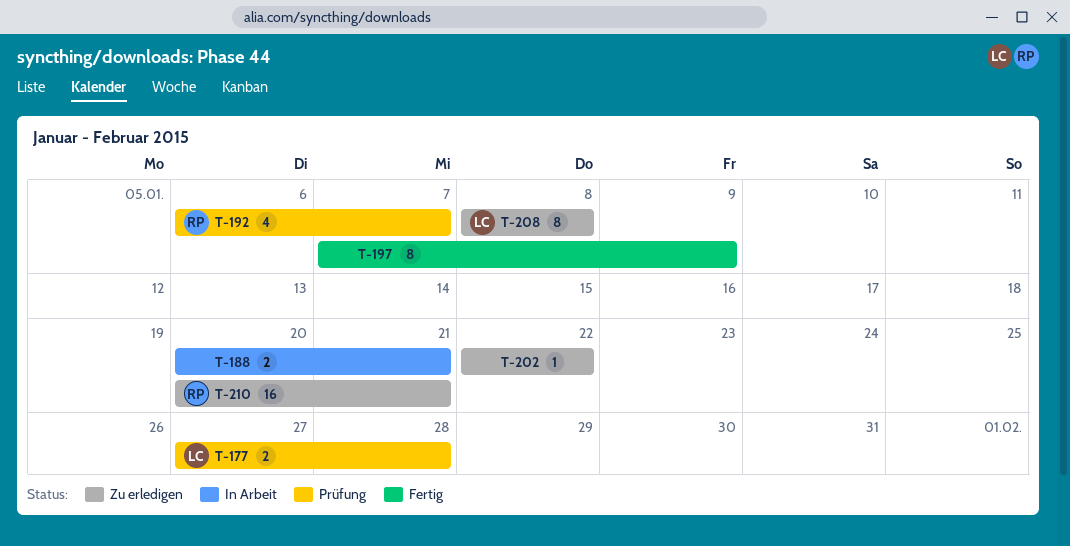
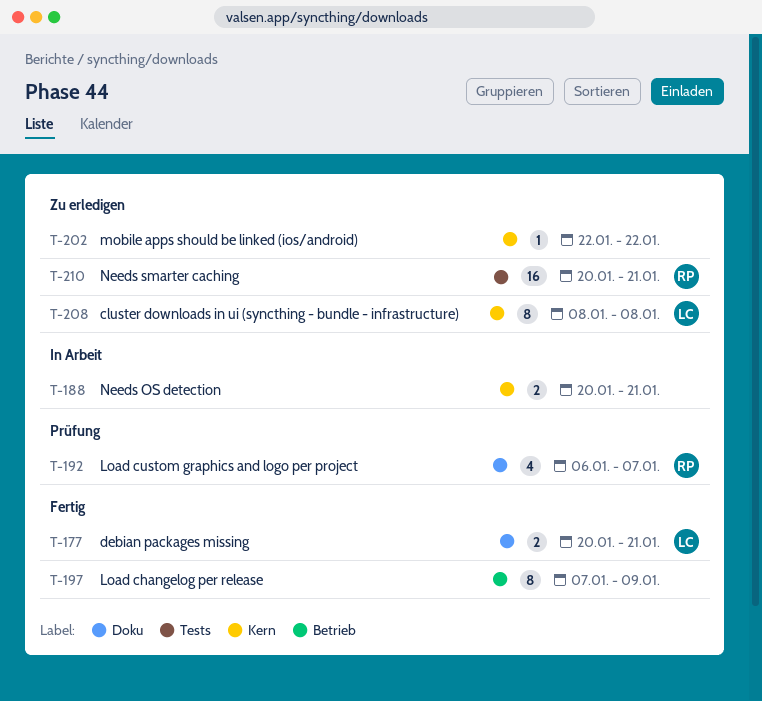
T-177, status: Prüfung -> Fertig
T-177, start: Jan 27 -> Jan 20
T-177, due: Jan 28 -> Jan 21

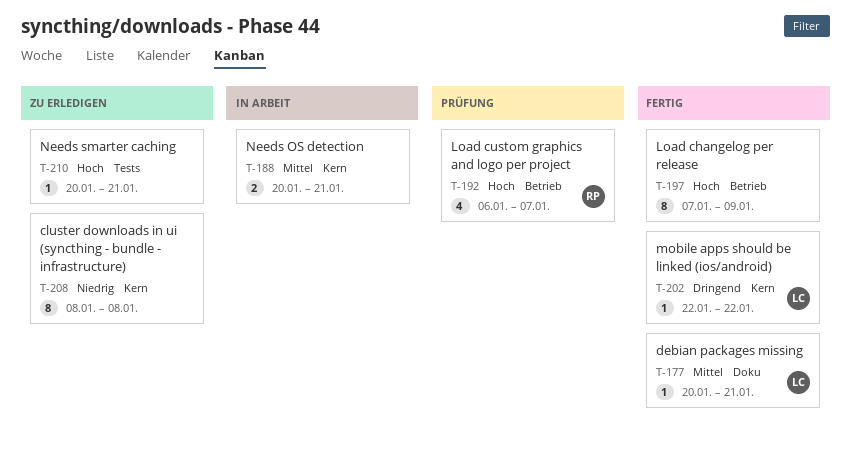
T-177, estimate: 2 -> 1
T-192, label: Doku -> Betrieb
T-202, status: Zu erledigen -> Fertig
T-202, owner: none -> LC
T-208, owner: LC -> none
T-210, owner: RP -> none
T-210, estimate: 16 -> 1

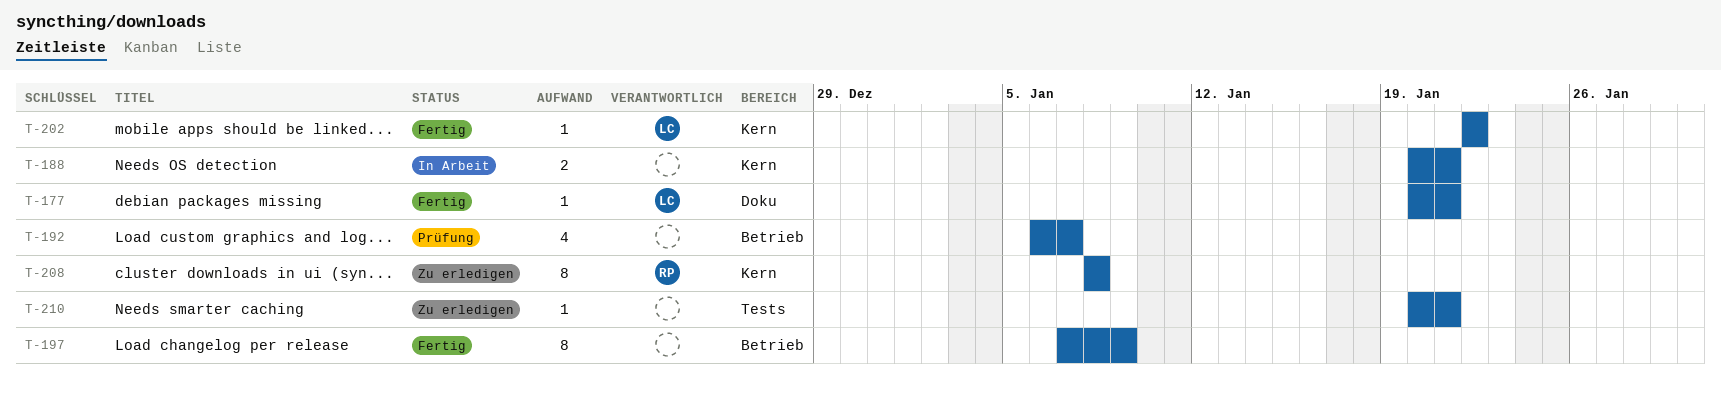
T-192, owner: RP -> none
T-208, owner: none -> RP

